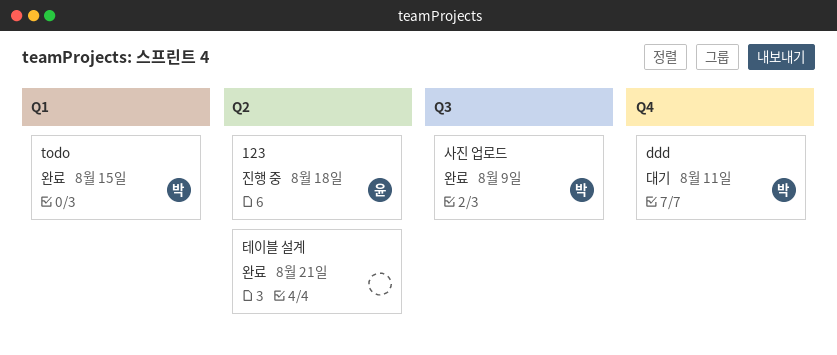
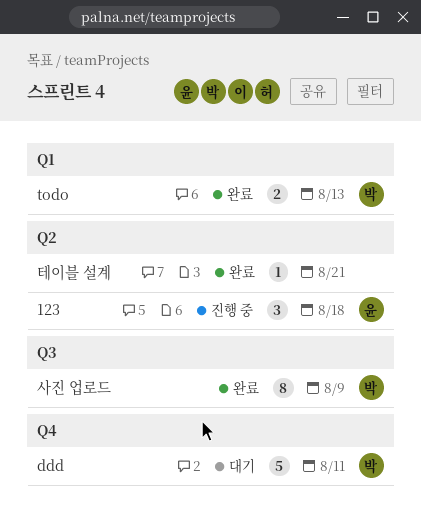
todo, due: Aug 15 -> Aug 13

